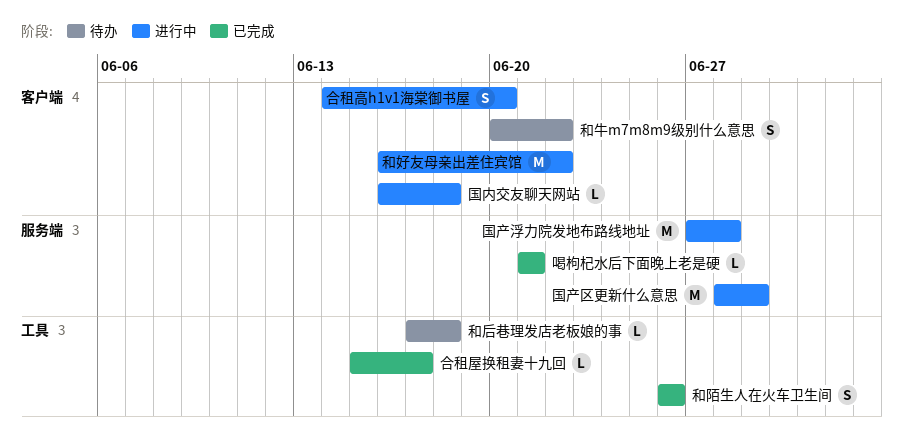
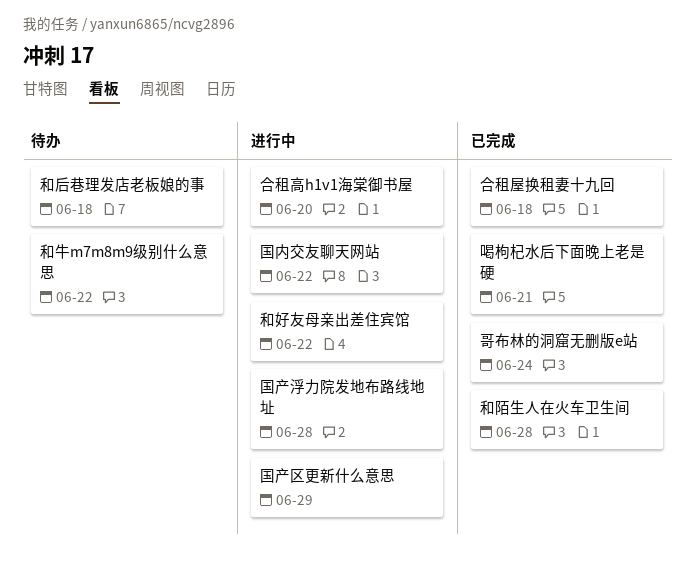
合租屋换租妻十九回, due: Jun 17 -> Jun 18
和陌生人在火车卫生间, due: Jun 26 -> Jun 28
哥布林的洞窟无删版e站: none -> present
国内交友聊天网站, due: Jun 18 -> Jun 22

